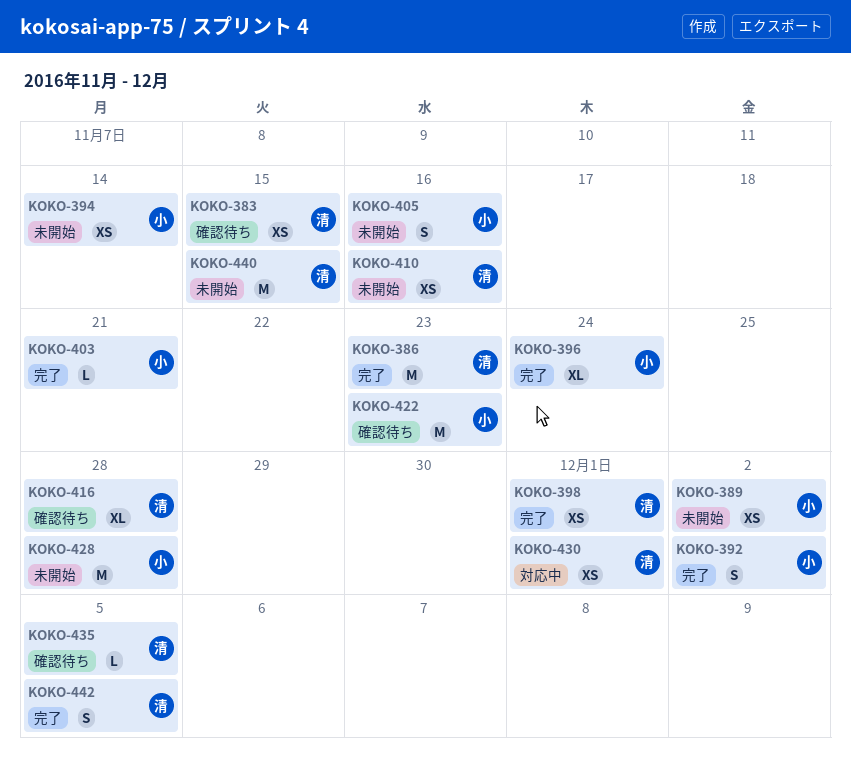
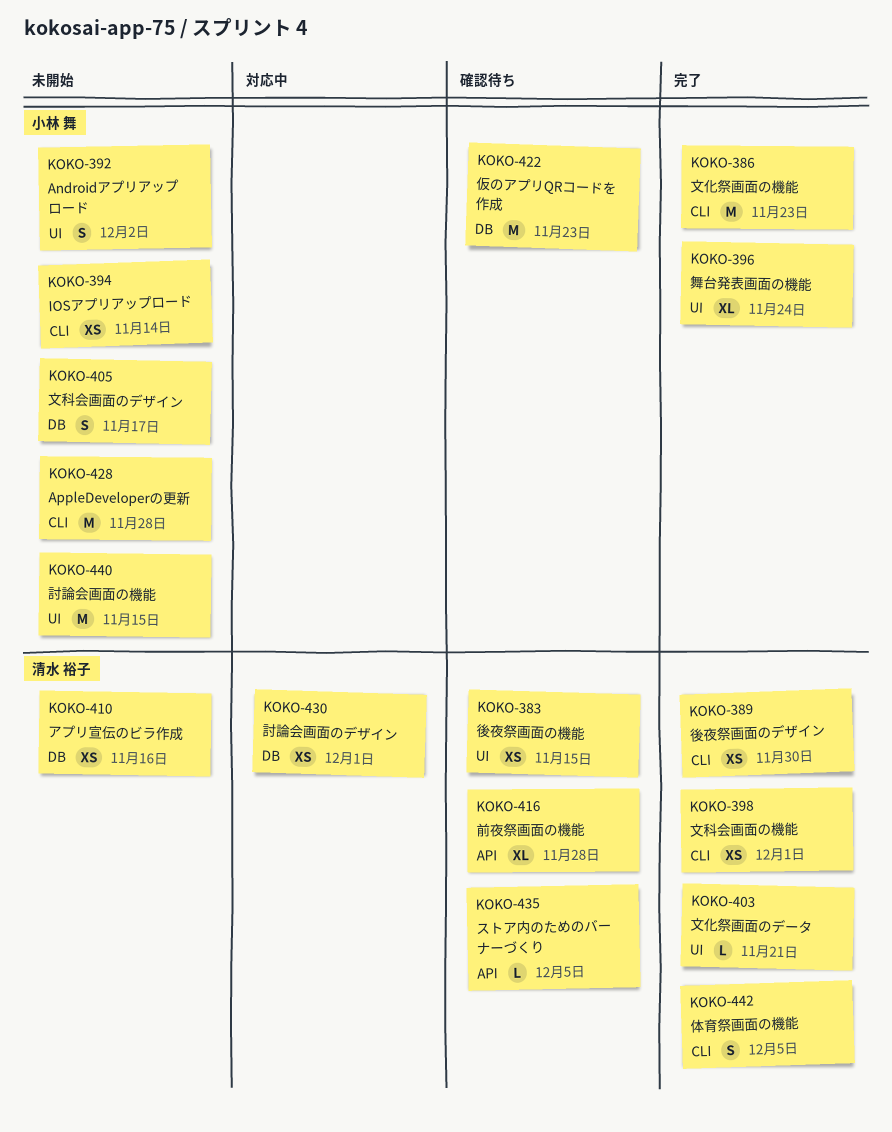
KOKO-386, owner: 清水 裕子 -> 小林 舞
KOKO-389, status: 未開始 -> 完了
KOKO-389, owner: 小林 舞 -> 清水 裕子
KOKO-389, due: Dec 2 -> Nov 30
KOKO-392, status: 完了 -> 未開始
KOKO-403, owner: 小林 舞 -> 清水 裕子
KOKO-405, due: Nov 16 -> Nov 17
KOKO-440, owner: 清水 裕子 -> 小林 舞

